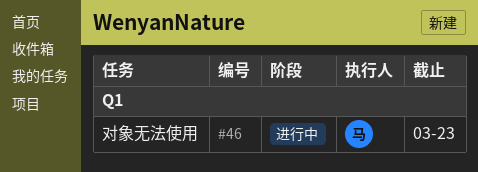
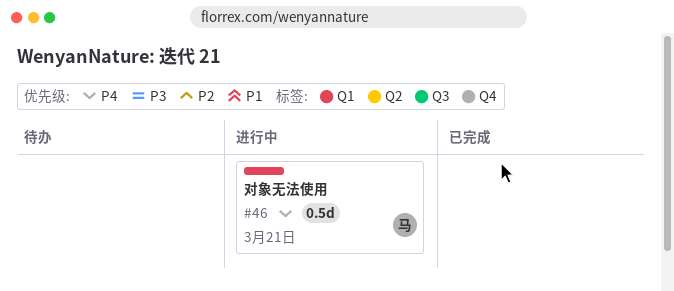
#46, due: Mar 23 -> Mar 21

